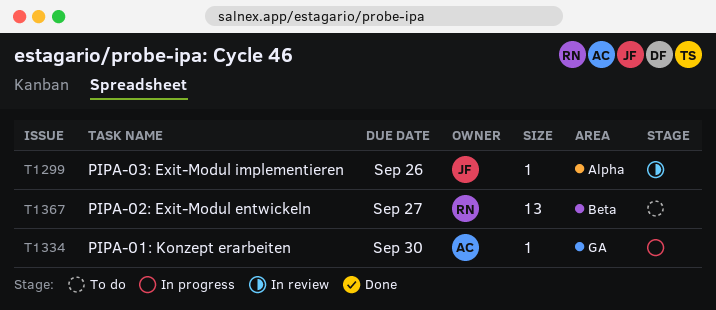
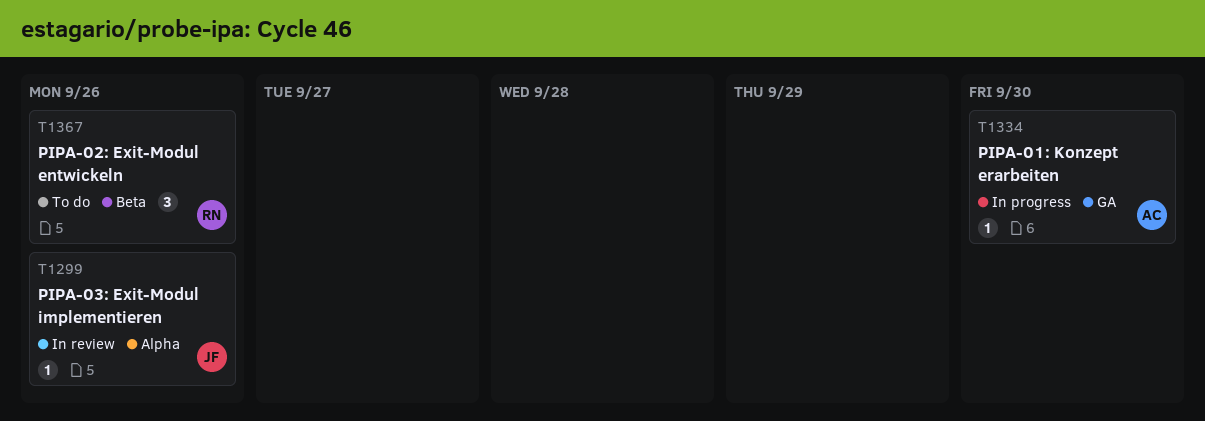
T1367, estimate: 13 -> 3
T1367, due: Sep 27 -> Sep 26

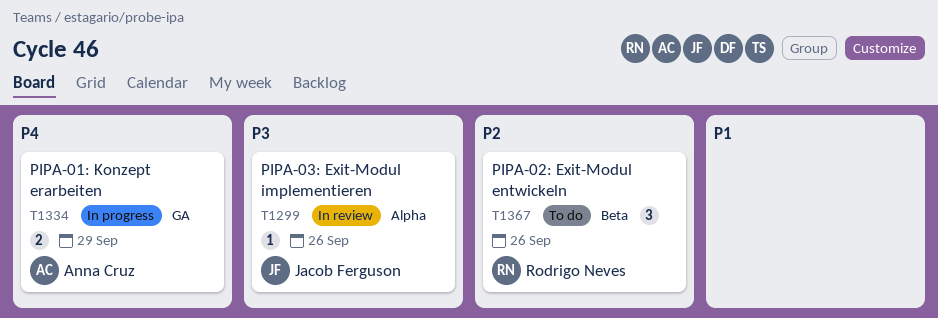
T1334, estimate: 1 -> 2
T1334, due: Sep 30 -> Sep 29

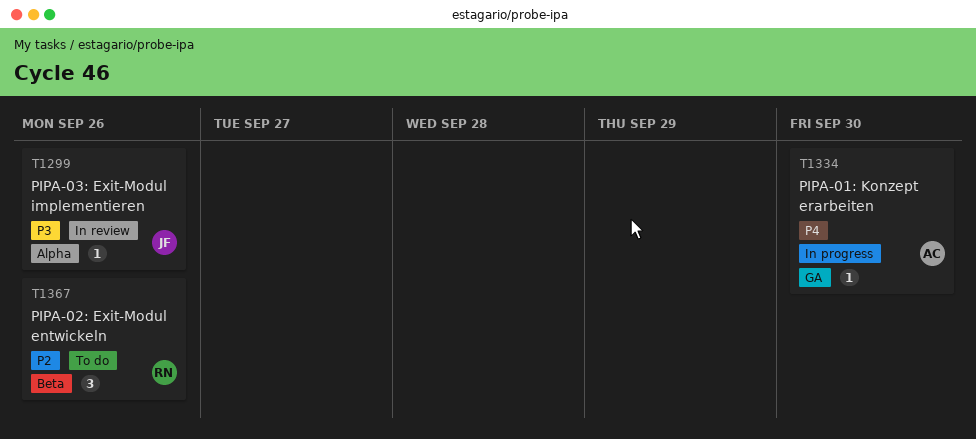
T1334, estimate: 2 -> 1
T1334, due: Sep 29 -> Sep 30

